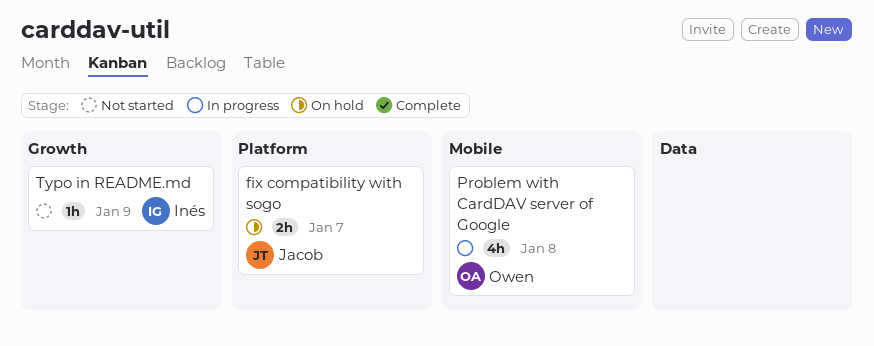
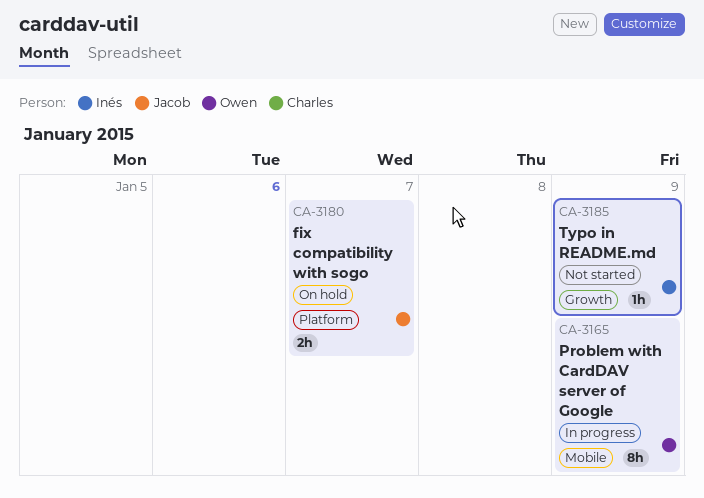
Problem with CardDAV server of Google, estimate: 4h -> 8h
Problem with CardDAV server of Google, due: Jan 8 -> Jan 9

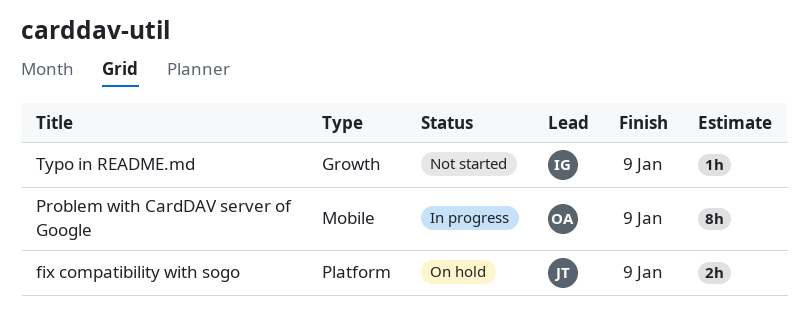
fix compatibility with sogo, due: Jan 7 -> Jan 9

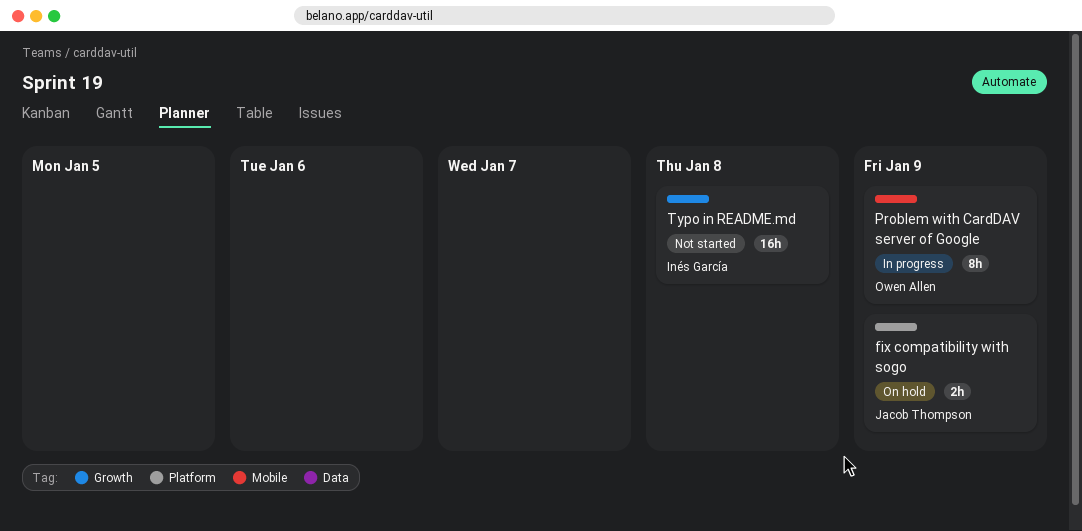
Typo in README.md, estimate: 1h -> 16h
Typo in README.md, due: Jan 9 -> Jan 8

